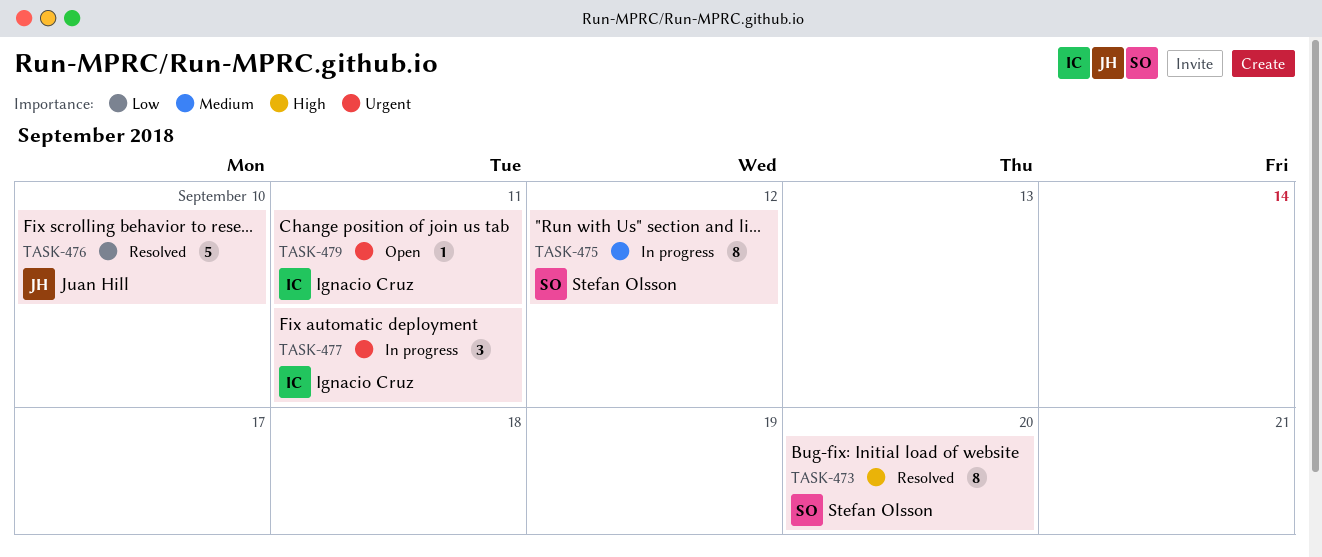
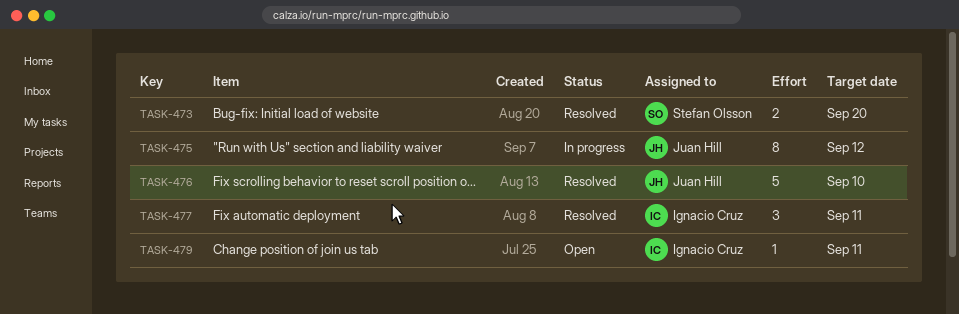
TASK-473, estimate: 8 -> 2
TASK-475, owner: Stefan Olsson -> Juan Hill
TASK-477, status: In progress -> Resolved

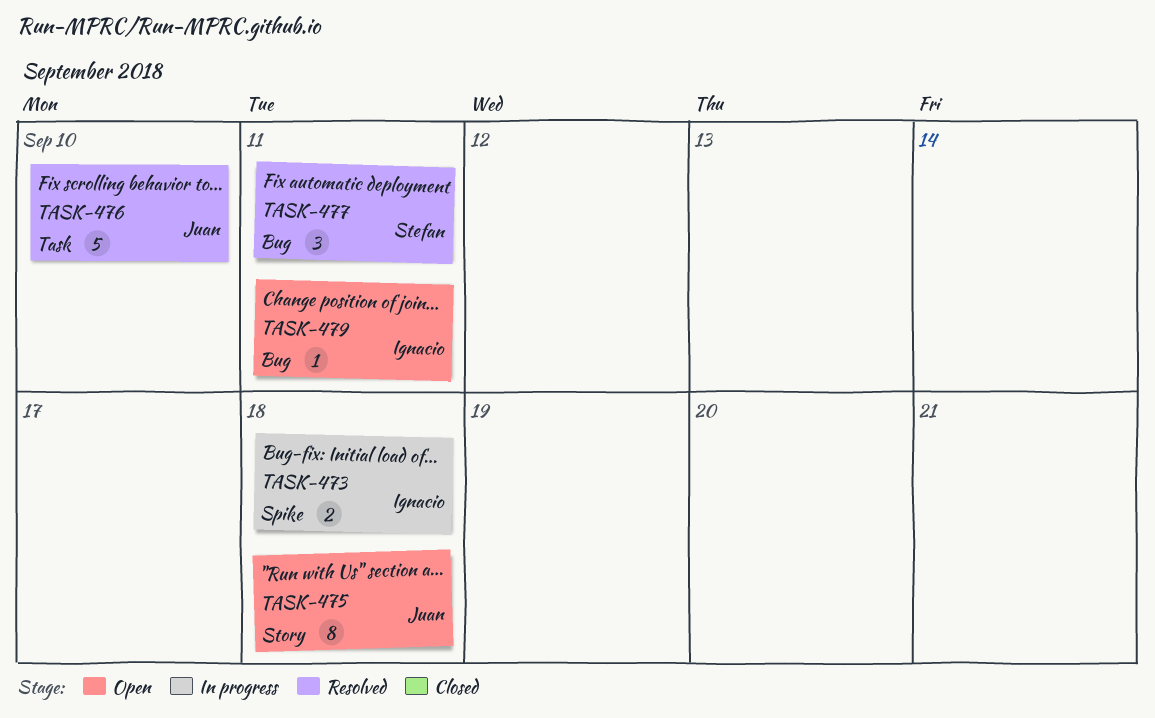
TASK-473, status: Resolved -> In progress
TASK-473, owner: Stefan Olsson -> Ignacio Cruz
TASK-473, due: Sep 20 -> Sep 18
TASK-475, status: In progress -> Open
TASK-475, due: Sep 12 -> Sep 18
TASK-477, owner: Ignacio Cruz -> Stefan Olsson

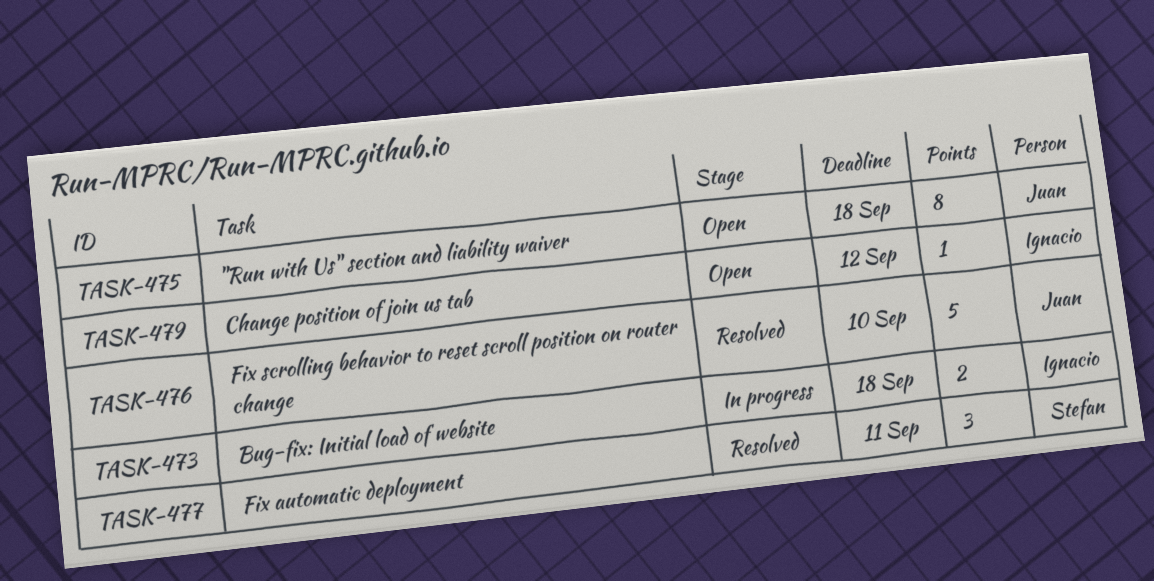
TASK-479, due: Sep 11 -> Sep 12

